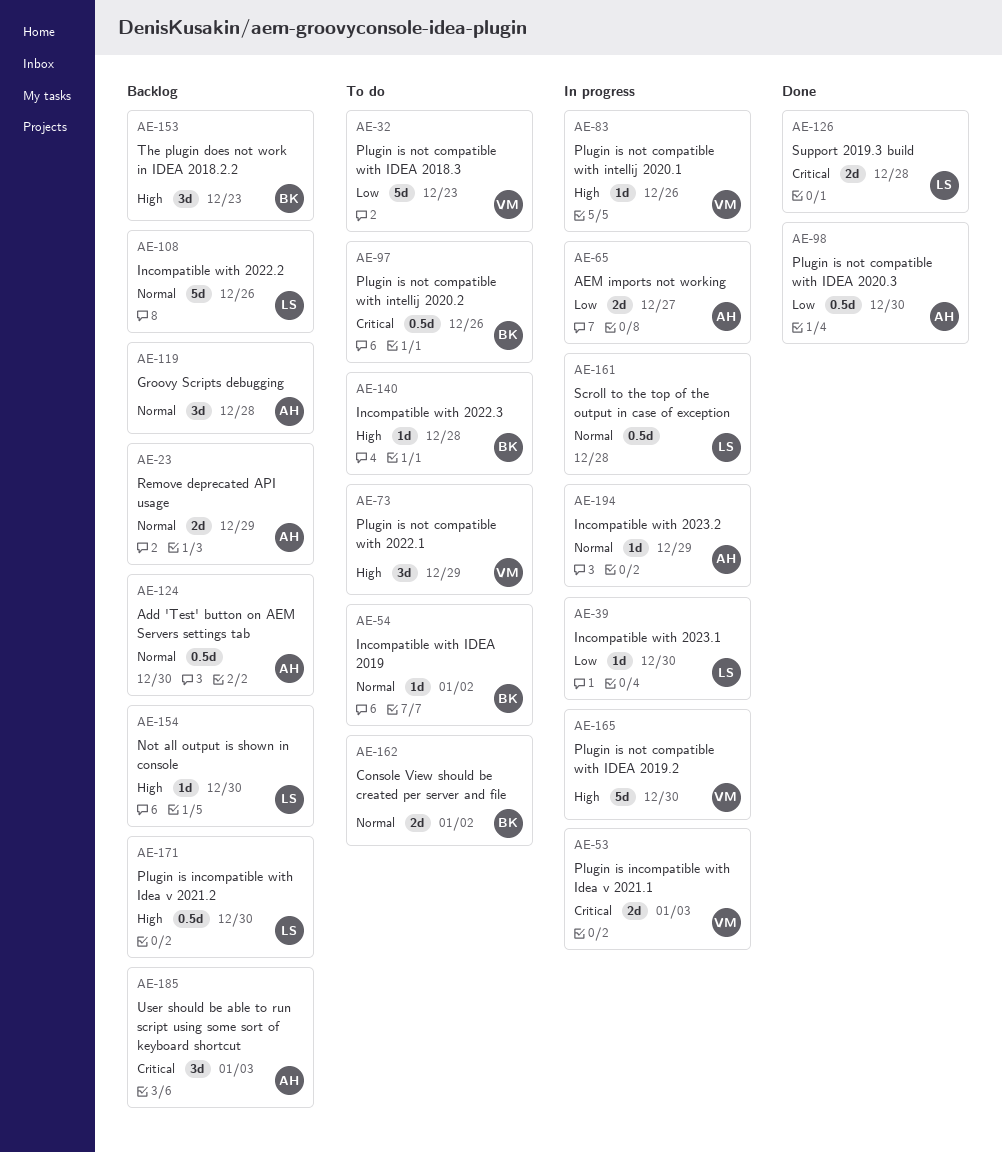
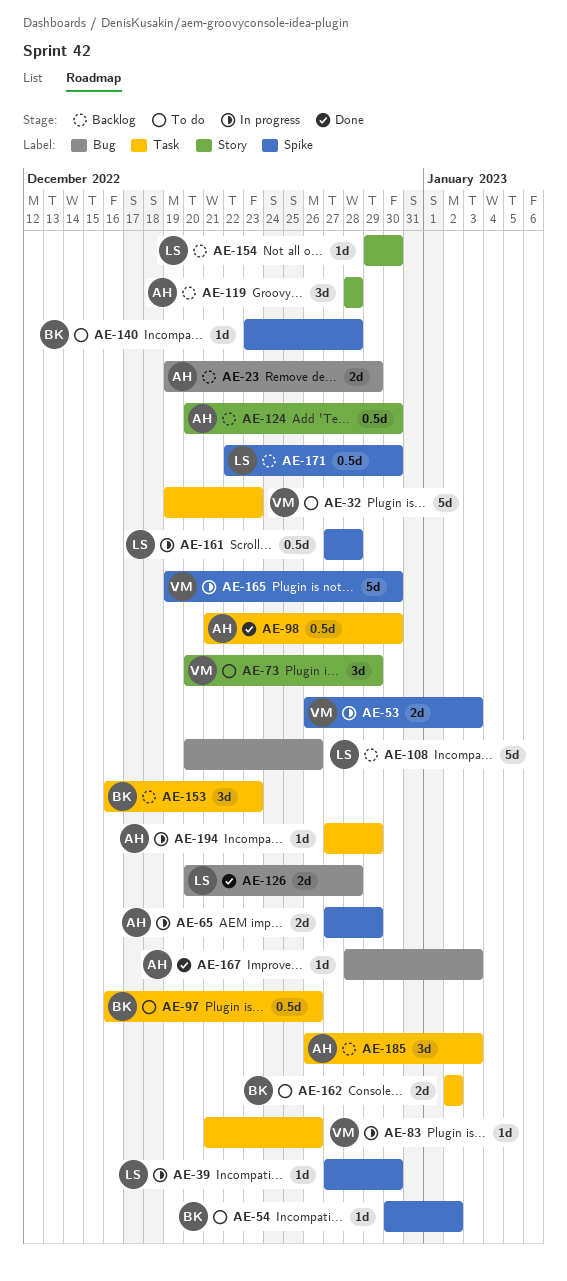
AE-65, due: Dec 27 -> Dec 29
AE-167: none -> present

